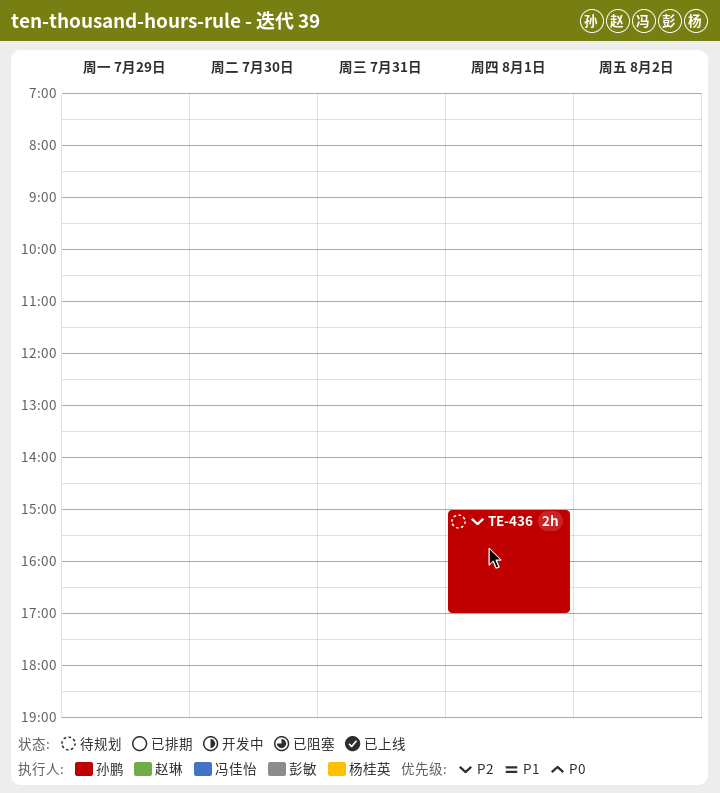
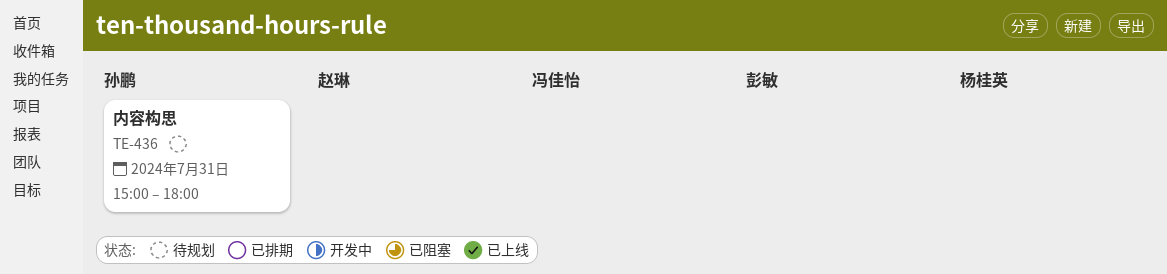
TE-436, day: Aug 1 -> Jul 31
TE-436, ends: 17:00 -> 18:00

